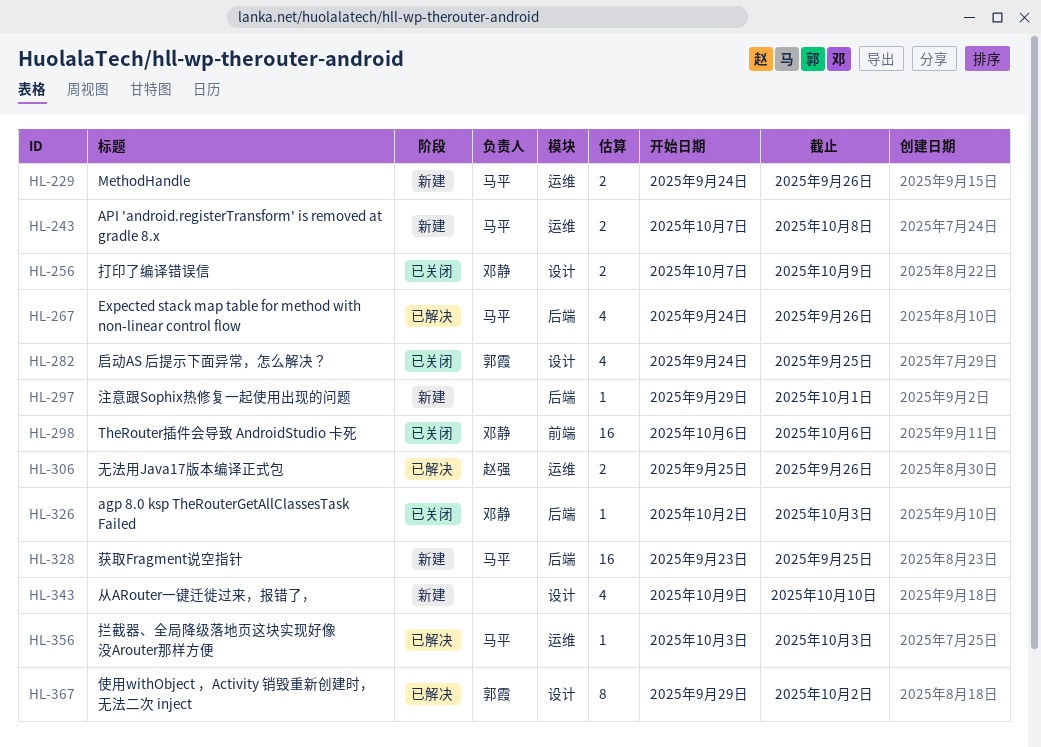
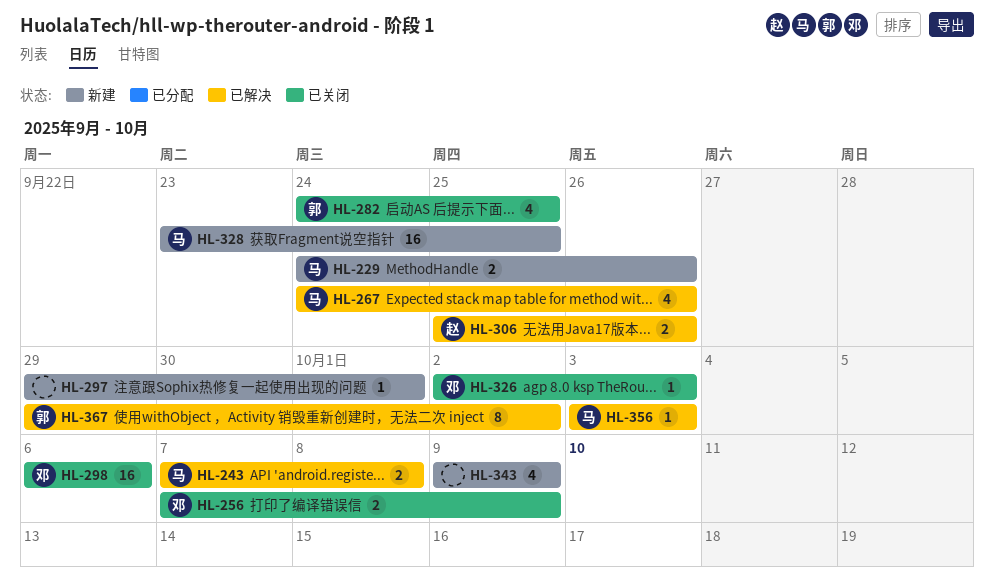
HL-243, status: 新建 -> 已解决
HL-343, due: Oct 10 -> Oct 9

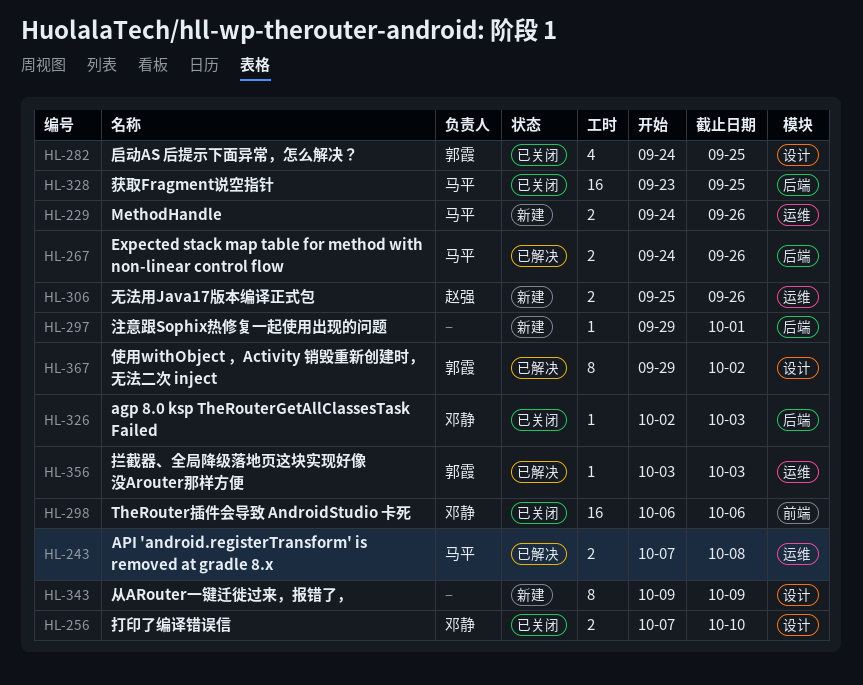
HL-256, due: Oct 9 -> Oct 10
HL-267, estimate: 4 -> 2
HL-306, status: 已解决 -> 新建
HL-328, status: 新建 -> 已关闭
HL-343, estimate: 4 -> 8
HL-356, owner: 马平 -> 郭霞

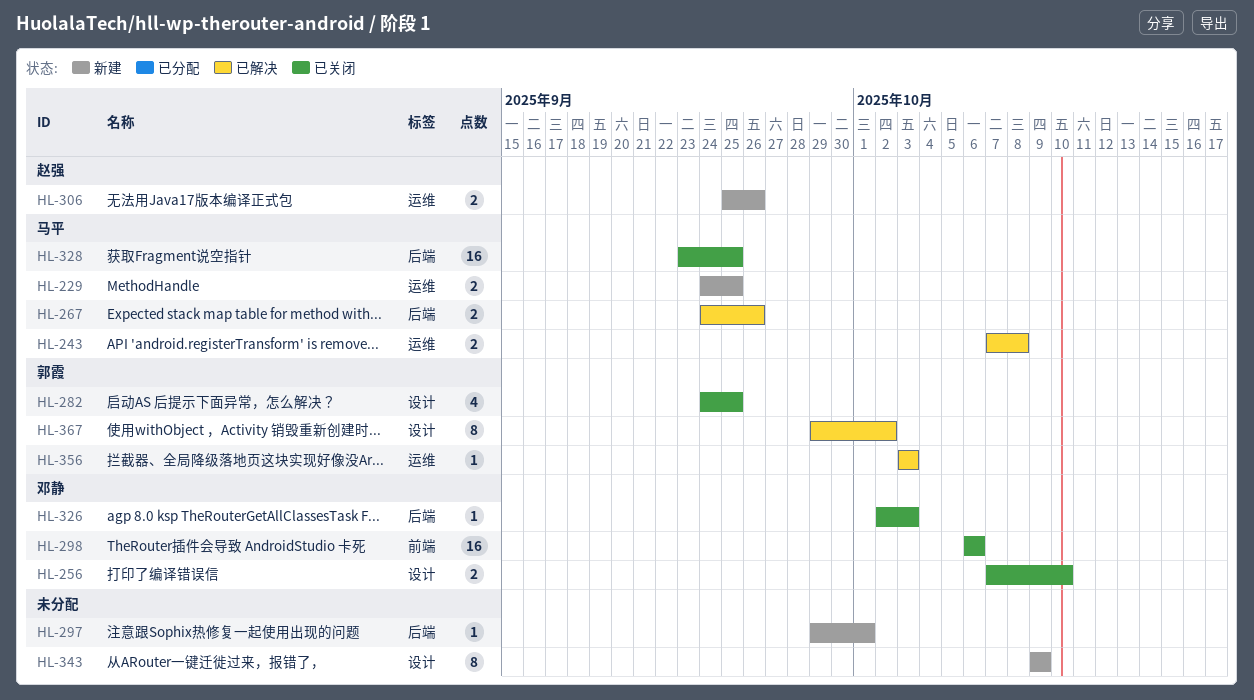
HL-229, due: Sep 26 -> Sep 25

